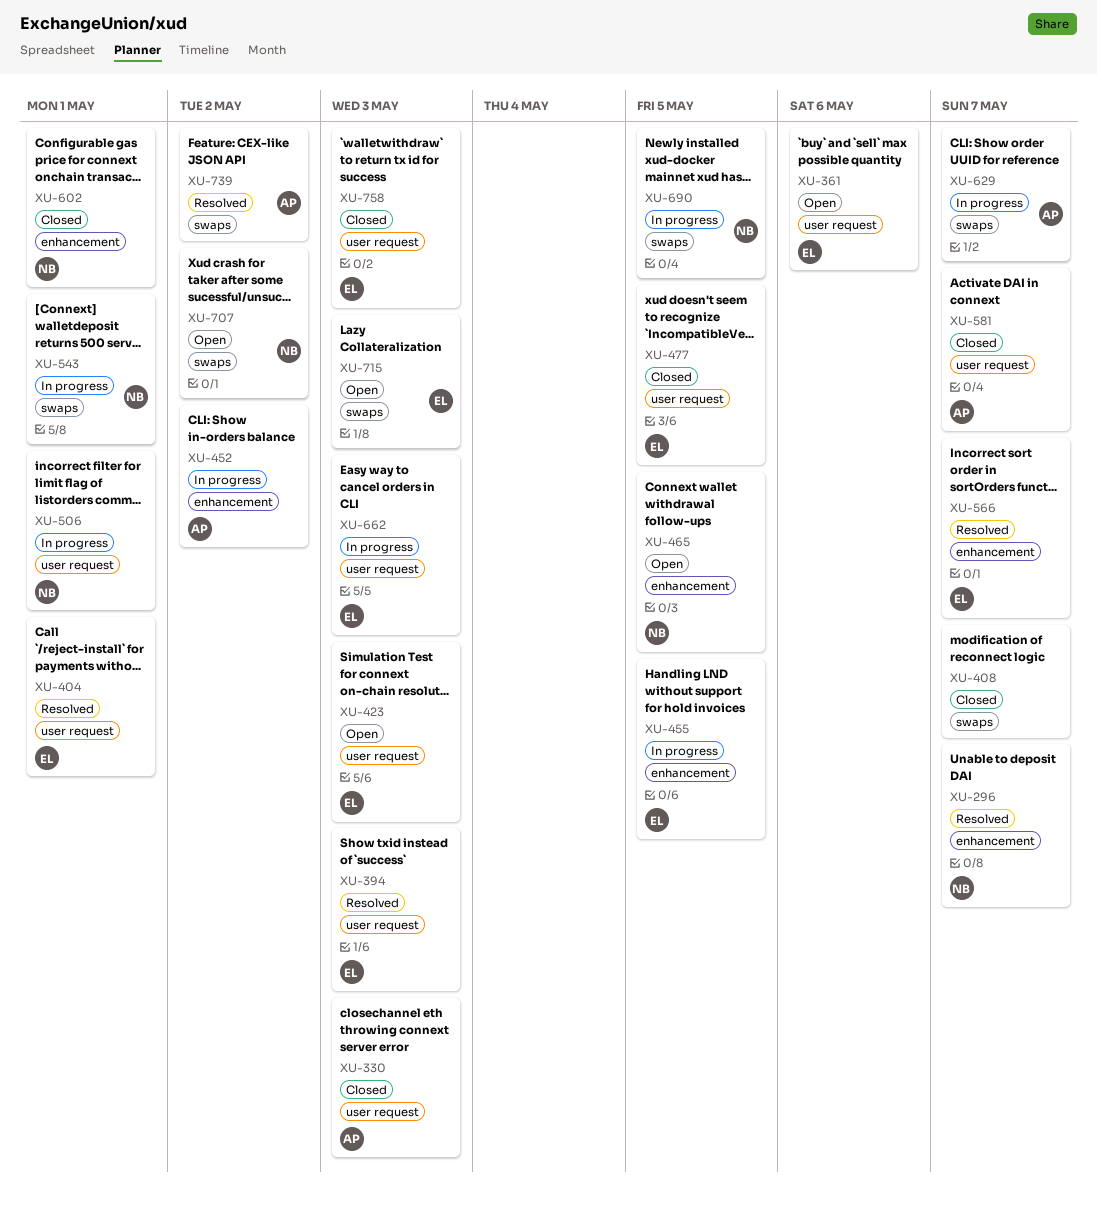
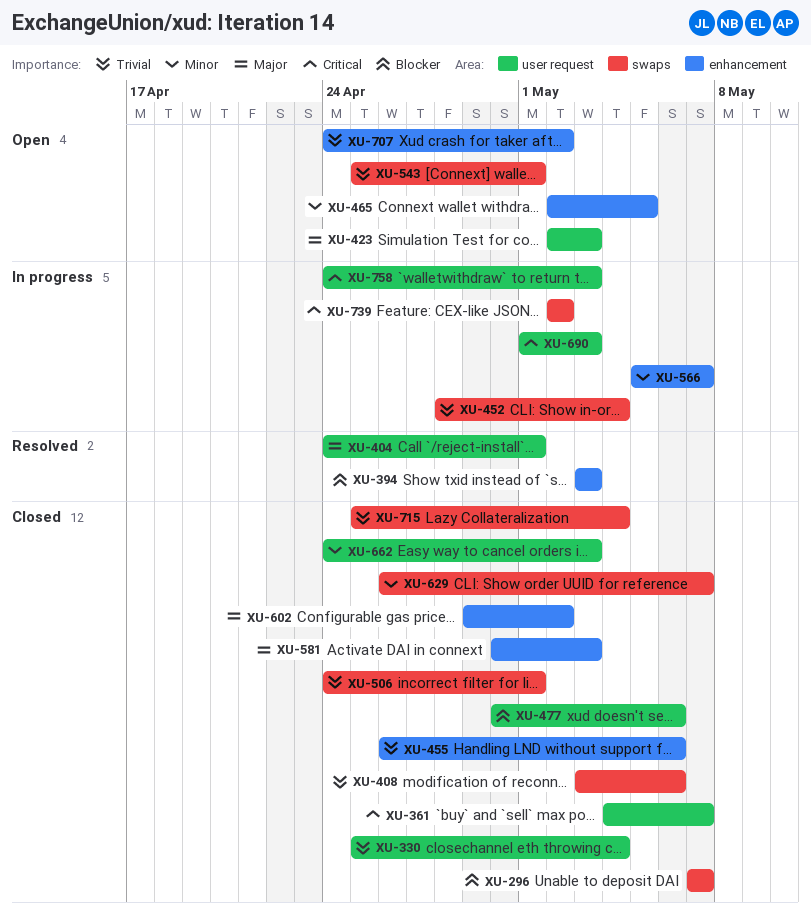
XU-296, status: Resolved -> Closed
XU-296, label: enhancement -> swaps
XU-330, due: May 3 -> May 4
XU-361, status: Open -> Closed
XU-361, due: May 6 -> May 7
XU-394, label: user request -> enhancement
XU-408, due: May 7 -> May 6
XU-452, label: enhancement -> swaps
XU-452, due: May 2 -> May 4
XU-455, status: In progress -> Closed
XU-455, due: May 5 -> May 6
XU-477, due: May 5 -> May 6
XU-506, status: In progress -> Closed
XU-506, label: user request -> swaps
XU-543, status: In progress -> Open
XU-566, status: Resolved -> In progress
XU-581, label: user request -> enhancement
XU-581, due: May 7 -> May 3
XU-602, due: May 1 -> May 2
XU-629, status: In progress -> Closed
XU-662, status: In progress -> Closed
XU-690, label: swaps -> user request
XU-690, due: May 5 -> May 3
XU-707, label: swaps -> enhancement
XU-715, status: Open -> Closed
XU-715, due: May 3 -> May 4
XU-739, status: Resolved -> In progress
XU-758, status: Closed -> In progress

